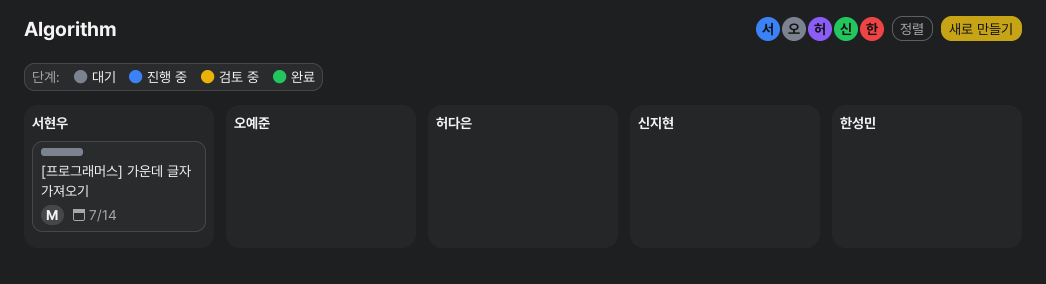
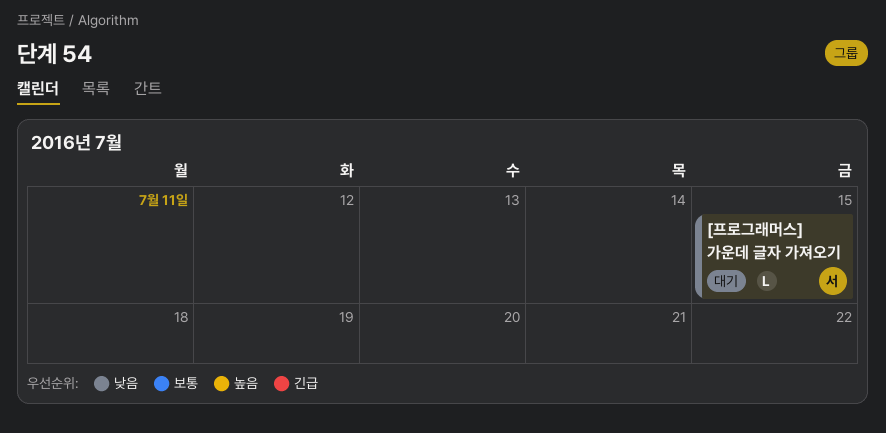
[프로그래머스] 가운데 글자 가져오기, estimate: M -> L
[프로그래머스] 가운데 글자 가져오기, due: Jul 14 -> Jul 15

